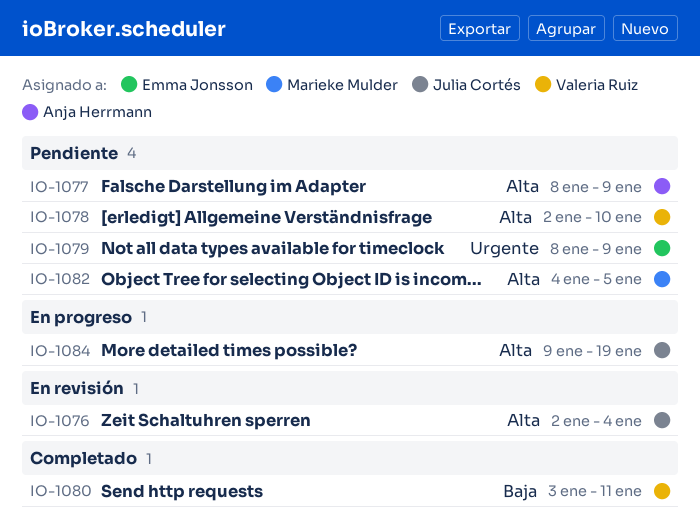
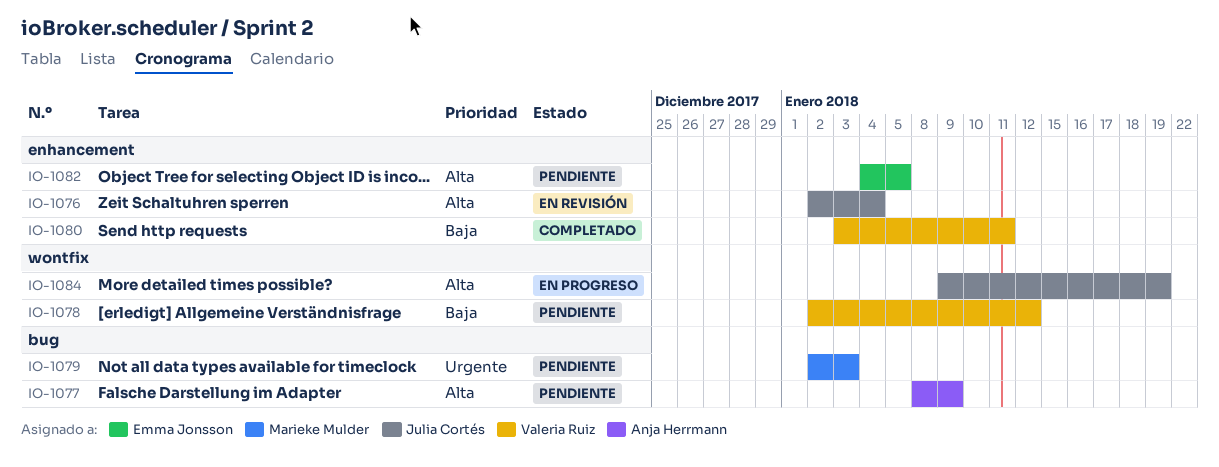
IO-1078, priority: Alta -> Baja
IO-1078, due: Jan 10 -> Jan 12
IO-1079, owner: Emma Jonsson -> Marieke Mulder
IO-1079, start: Jan 8 -> Jan 2
IO-1079, due: Jan 9 -> Jan 3
IO-1082, owner: Marieke Mulder -> Emma Jonsson

